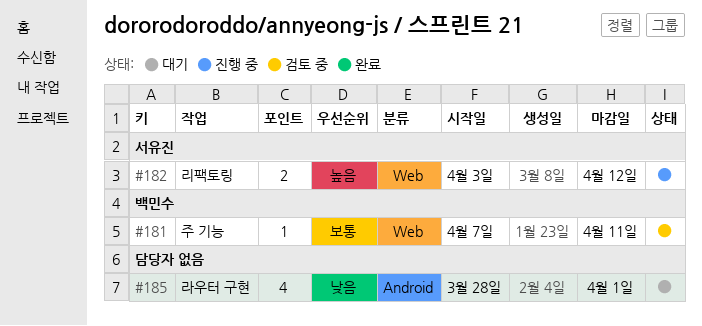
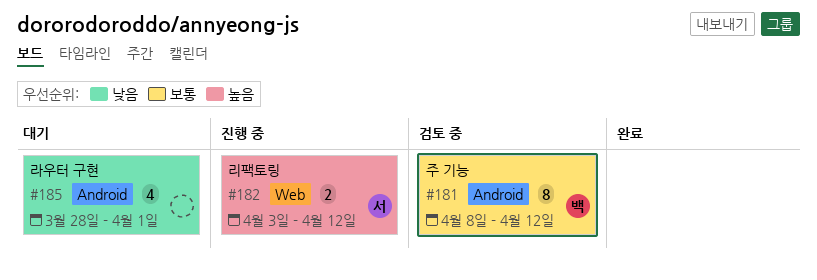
#181, label: Web -> Android
#181, estimate: 1 -> 8
#181, start: Apr 7 -> Apr 8
#181, due: Apr 11 -> Apr 12

